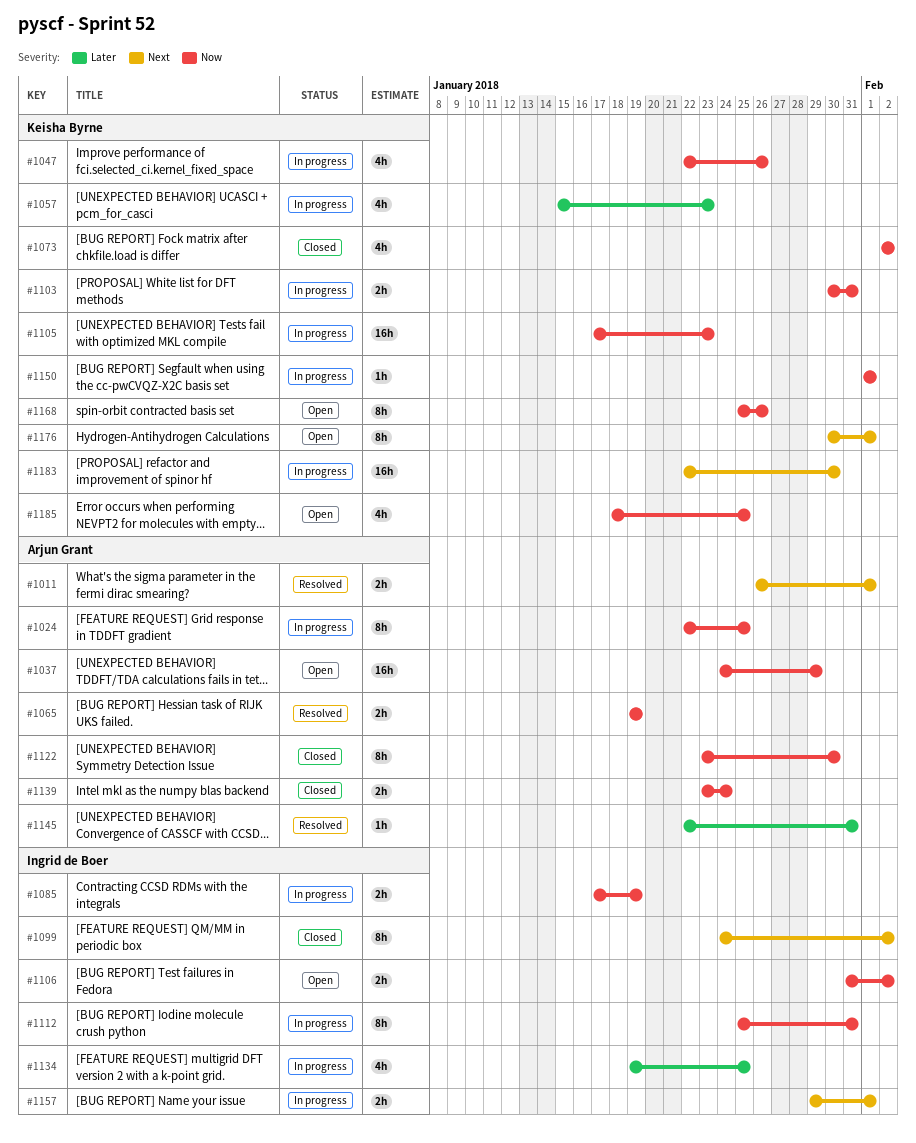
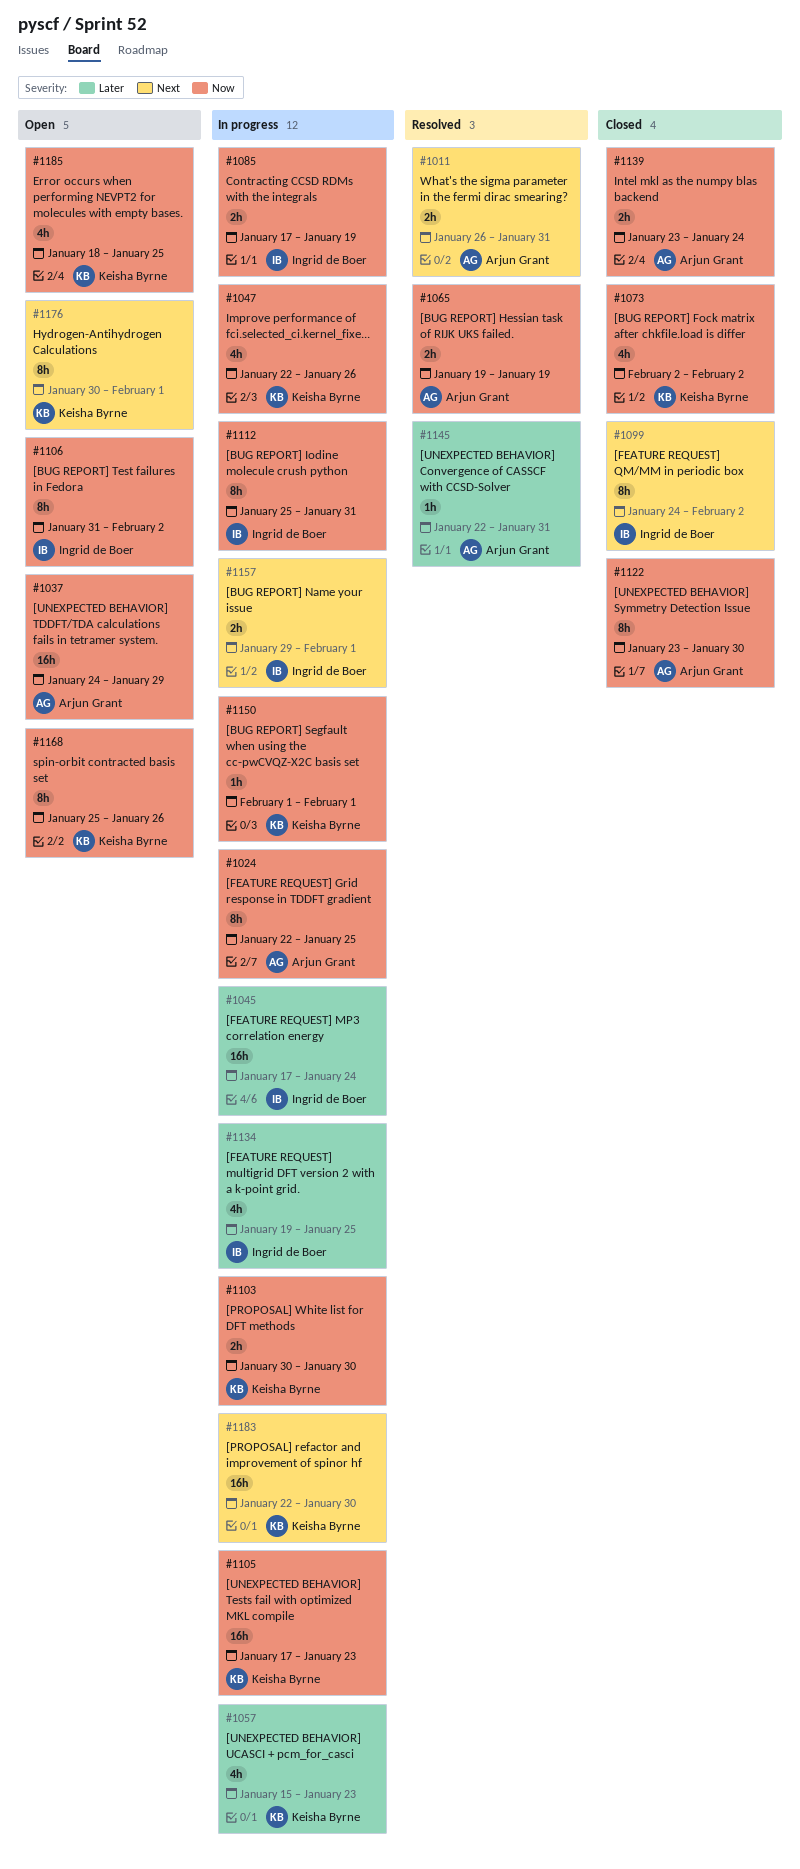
#1011, due: Feb 1 -> Jan 31
#1045: none -> present
#1103, due: Jan 31 -> Jan 30
#1106, estimate: 2h -> 8h

